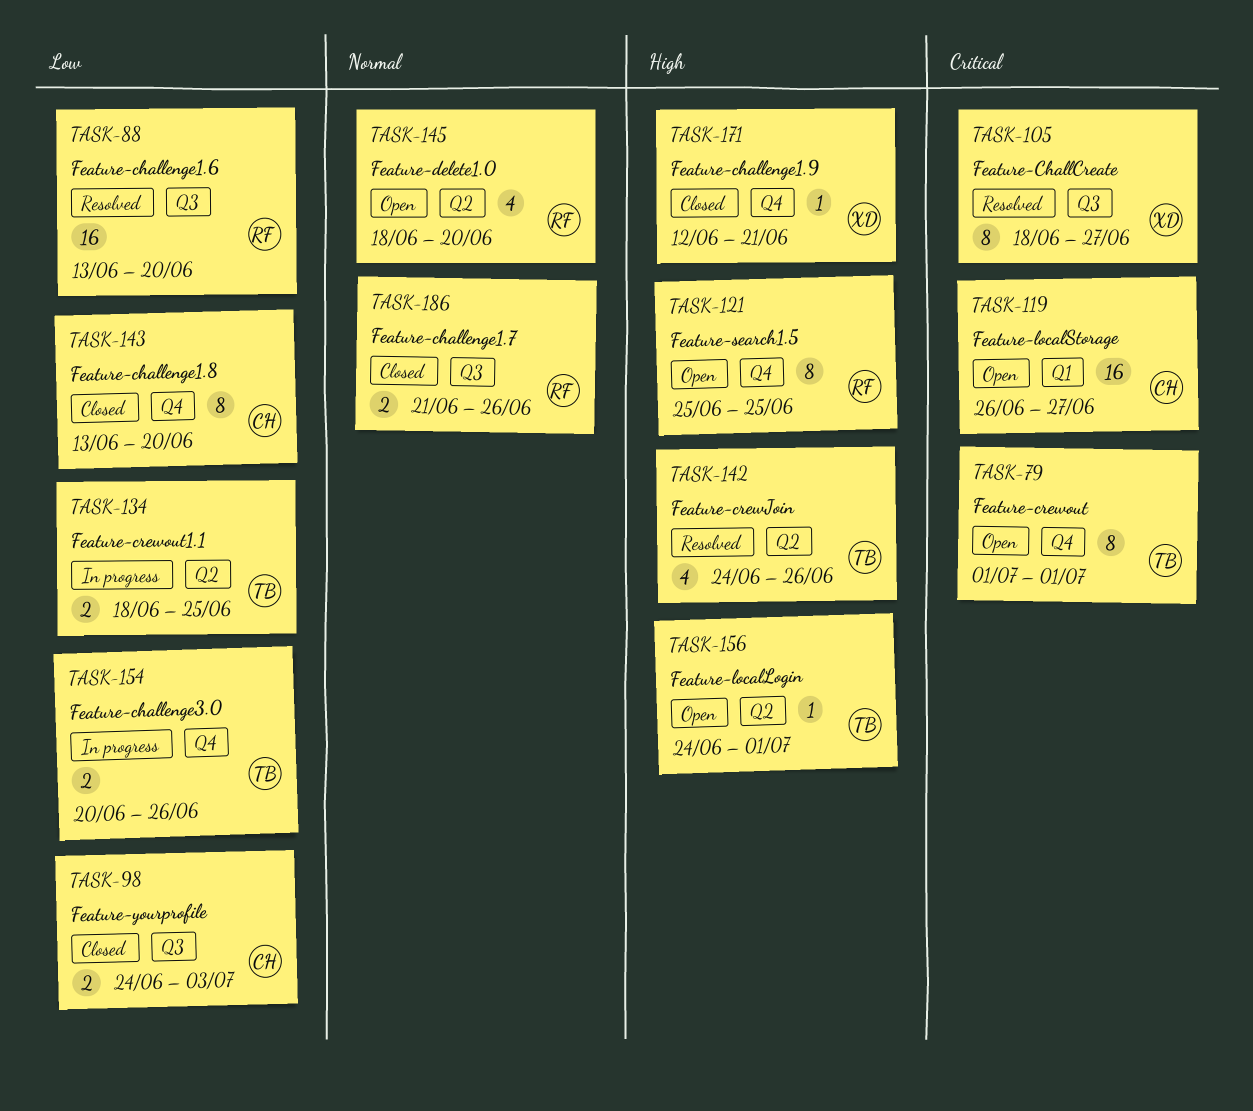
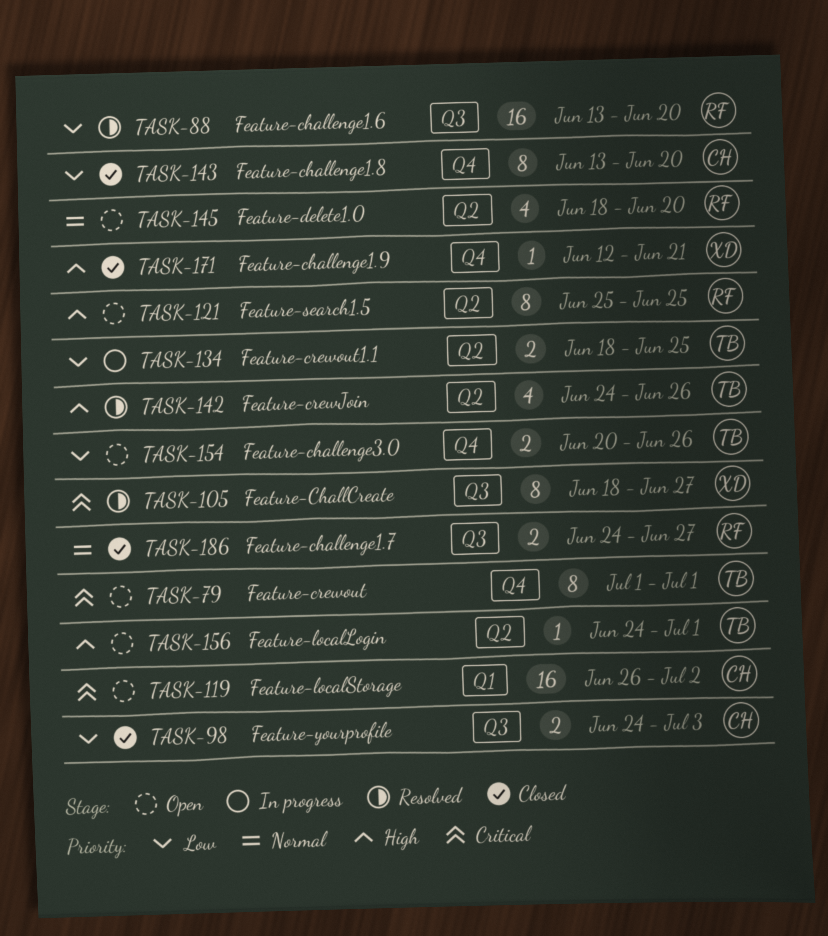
TASK-119, due: Jun 27 -> Jul 2
TASK-121, label: Q4 -> Q2
TASK-154, status: In progress -> Open
TASK-186, start: Jun 21 -> Jun 24
TASK-186, due: Jun 26 -> Jun 27

